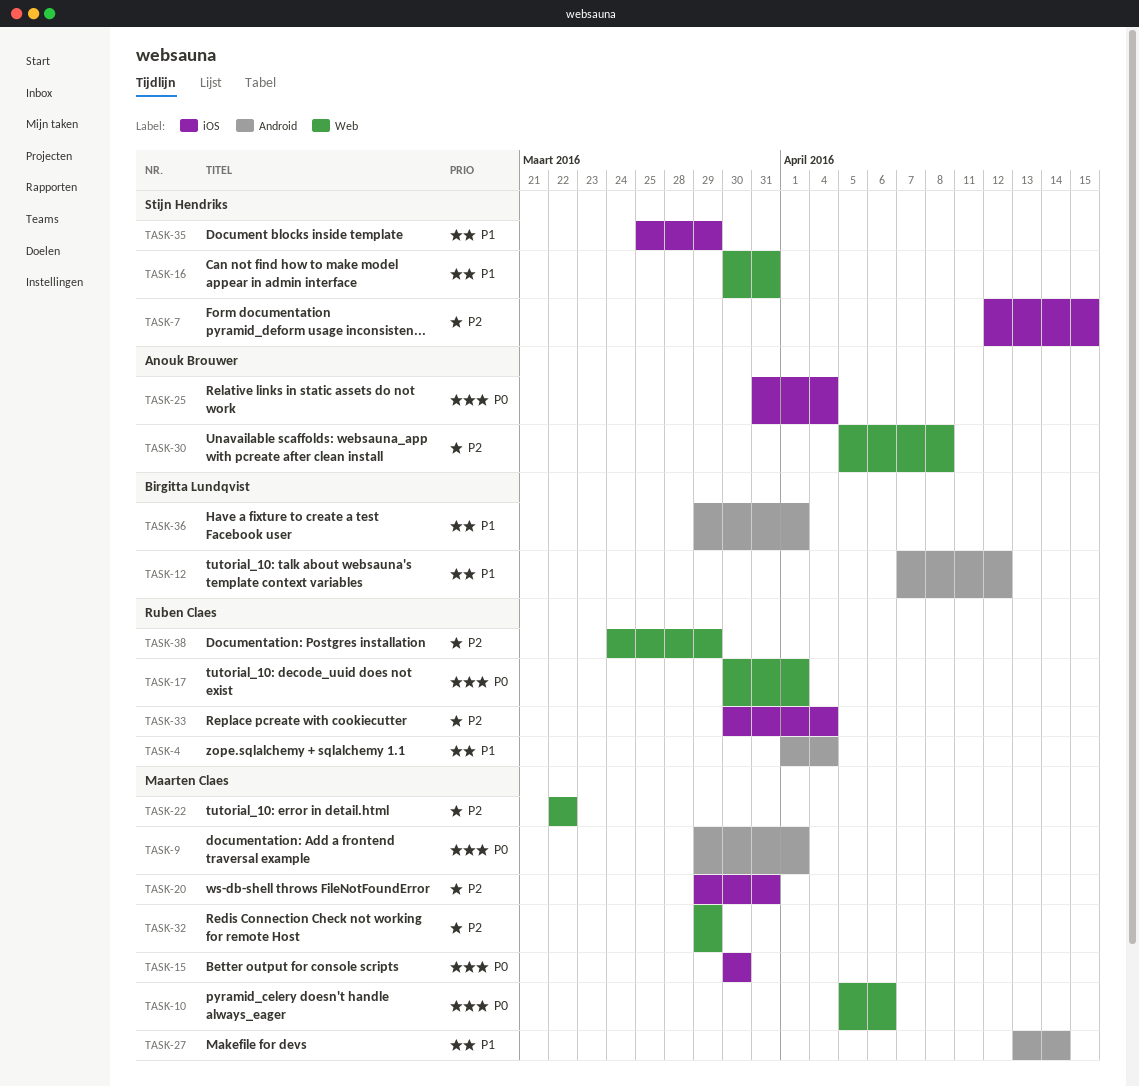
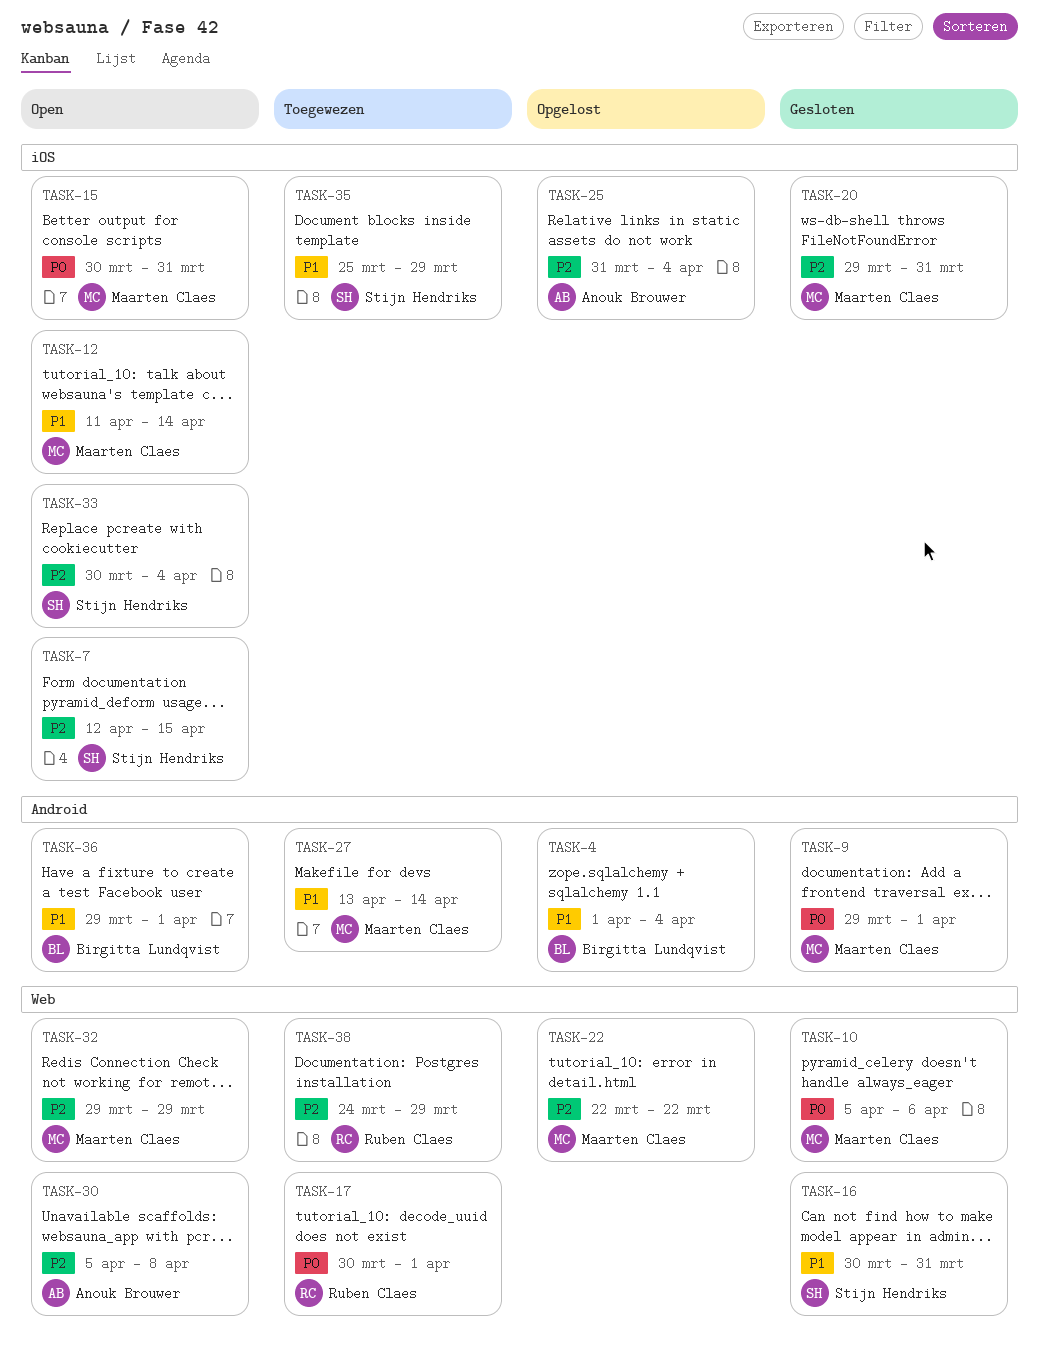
TASK-4, owner: Ruben Claes -> Birgitta Lundqvist
TASK-12, owner: Birgitta Lundqvist -> Maarten Claes
TASK-12, label: Android -> iOS
TASK-12, start: Apr 7 -> Apr 11
TASK-12, due: Apr 12 -> Apr 14
TASK-15, due: Mar 30 -> Mar 31
TASK-25, priority: P0 -> P2
TASK-33, owner: Ruben Claes -> Stijn Hendriks

